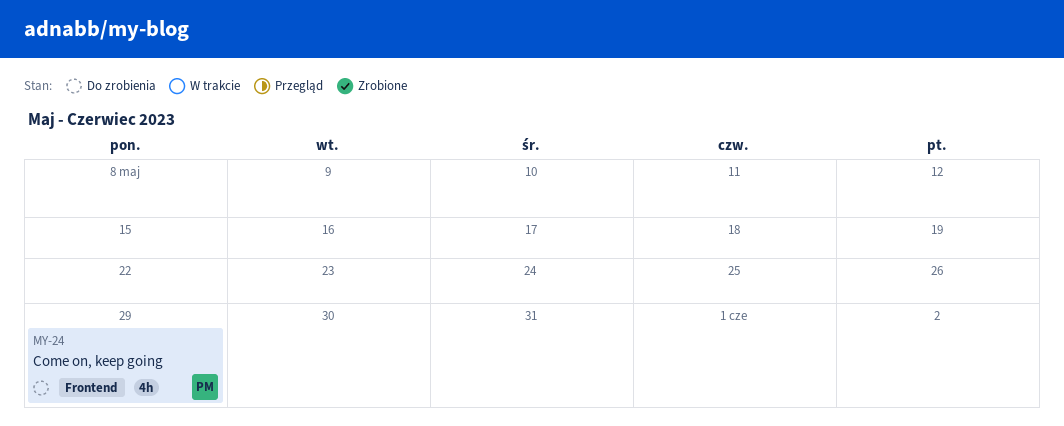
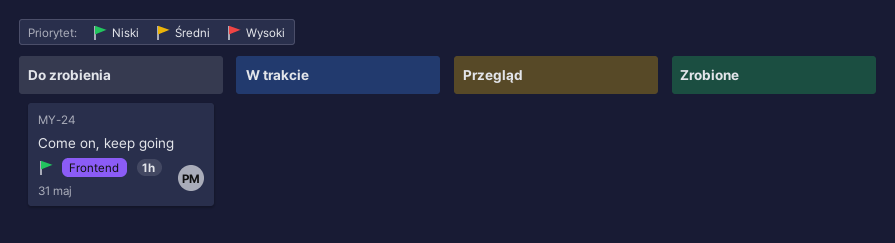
MY-24, estimate: 4h -> 1h
MY-24, due: May 29 -> May 31

